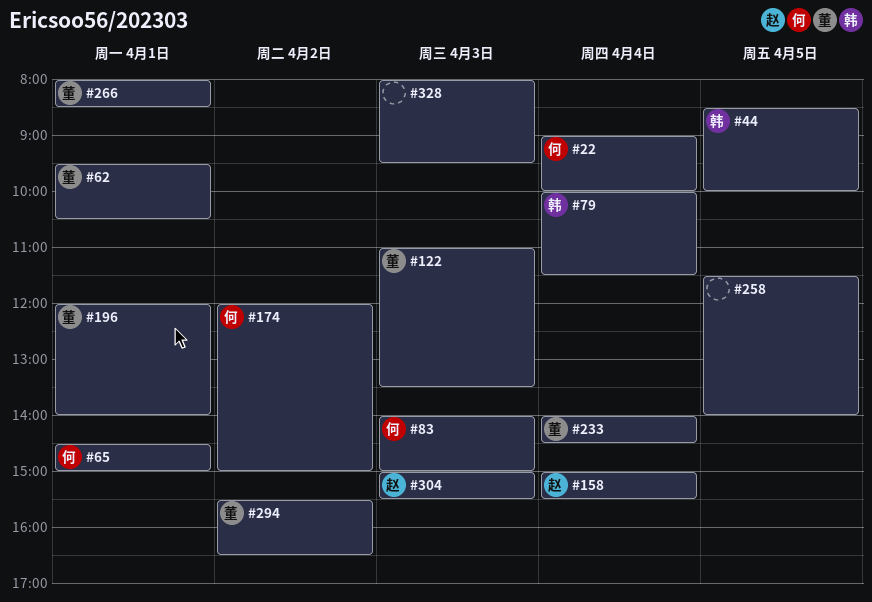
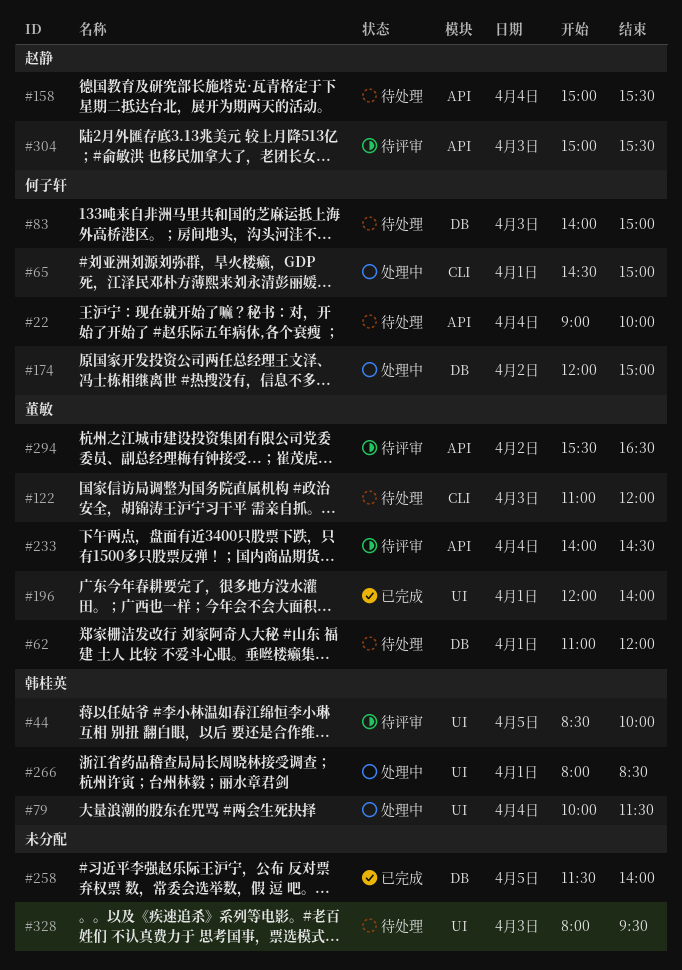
#62, begins: 09:30 -> 11:00
#62, ends: 10:30 -> 12:00
#122, ends: 13:30 -> 12:00
#266, owner: 董敏 -> 韩桂英

